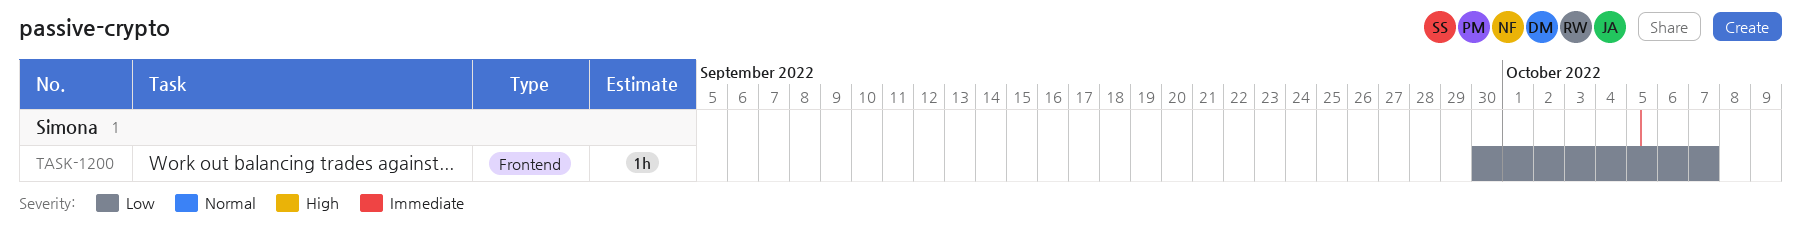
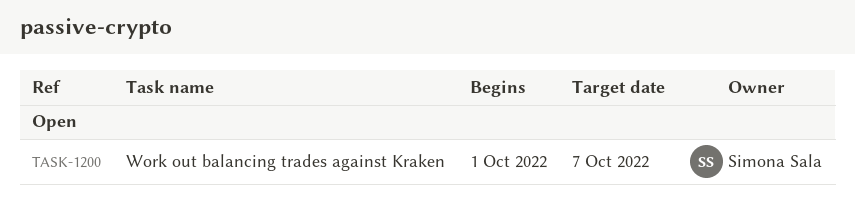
TASK-1200, start: Sep 30 -> Oct 1

